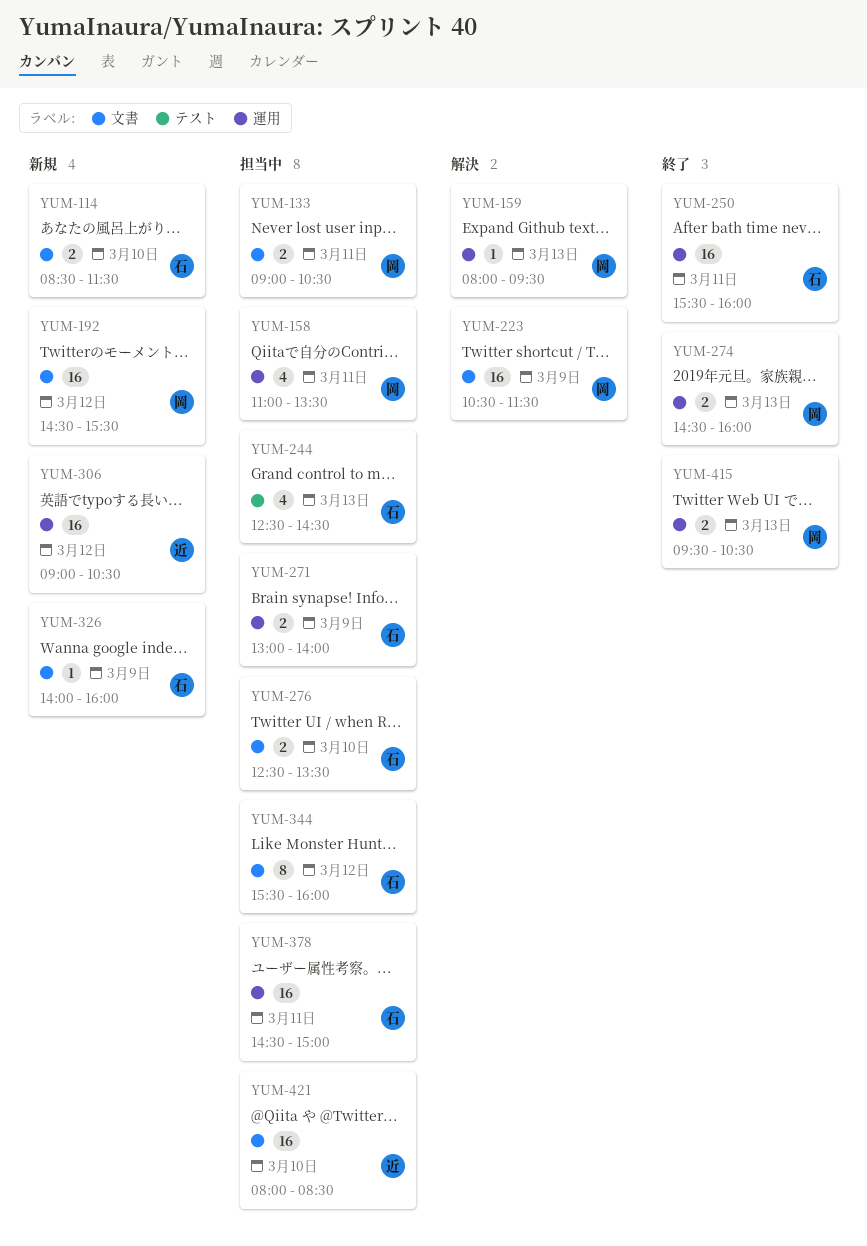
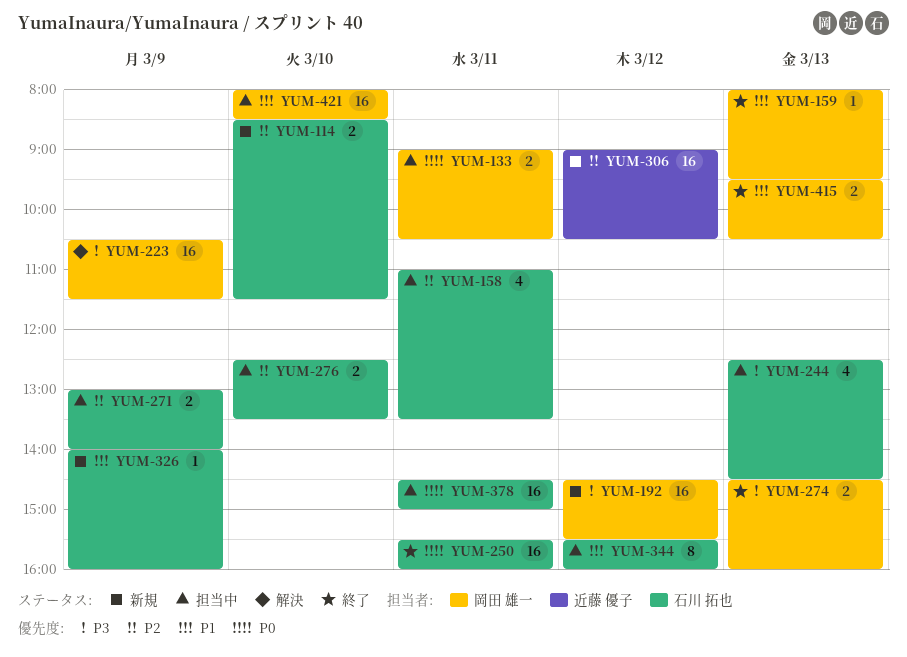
YUM-158, owner: 岡田 雄一 -> 石川 拓也
YUM-159, status: 解決 -> 終了
YUM-421, owner: 近藤 優子 -> 岡田 雄一

